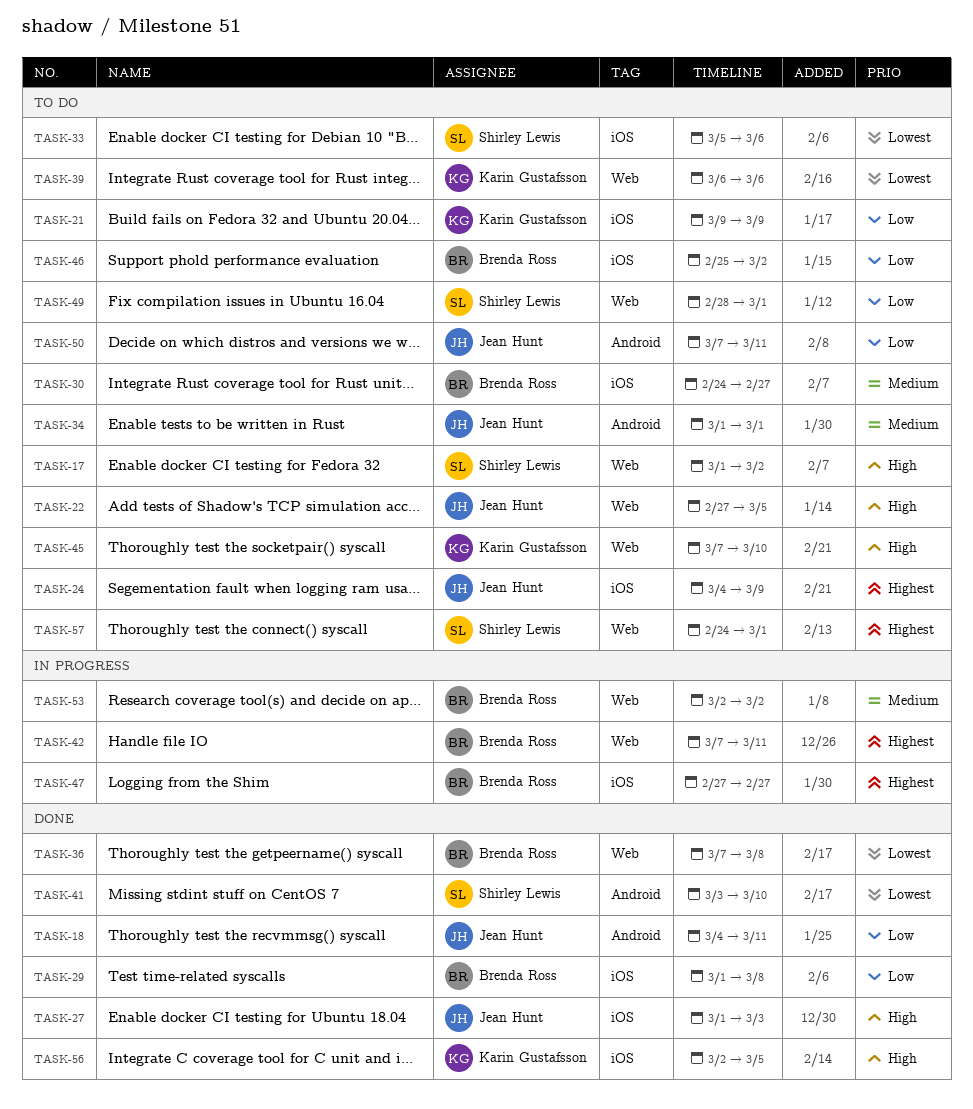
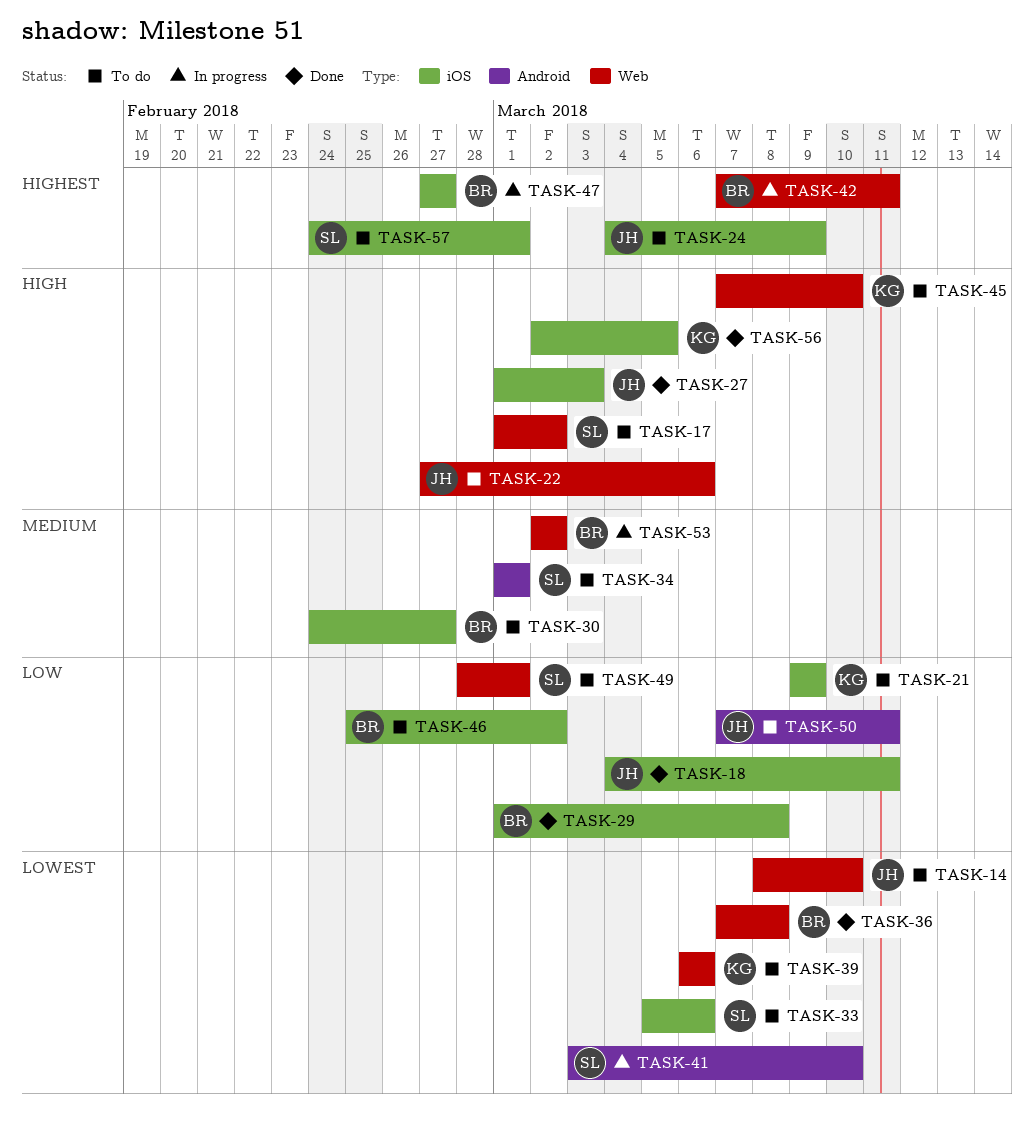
TASK-14: none -> present
TASK-18, label: Android -> iOS
TASK-22, due: Mar 5 -> Mar 6
TASK-34, owner: Jean Hunt -> Shirley Lewis
TASK-41, status: Done -> In progress
TASK-57, label: Web -> iOS

